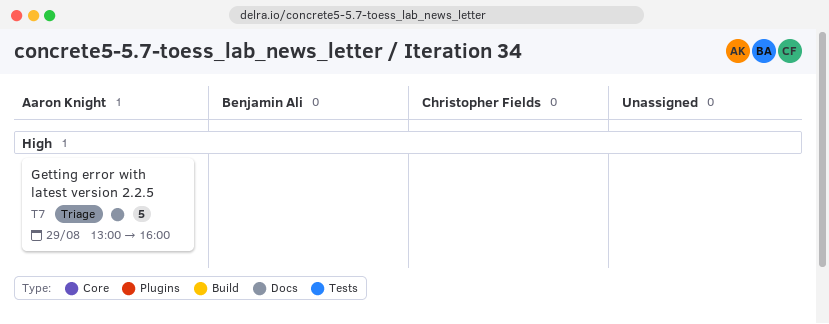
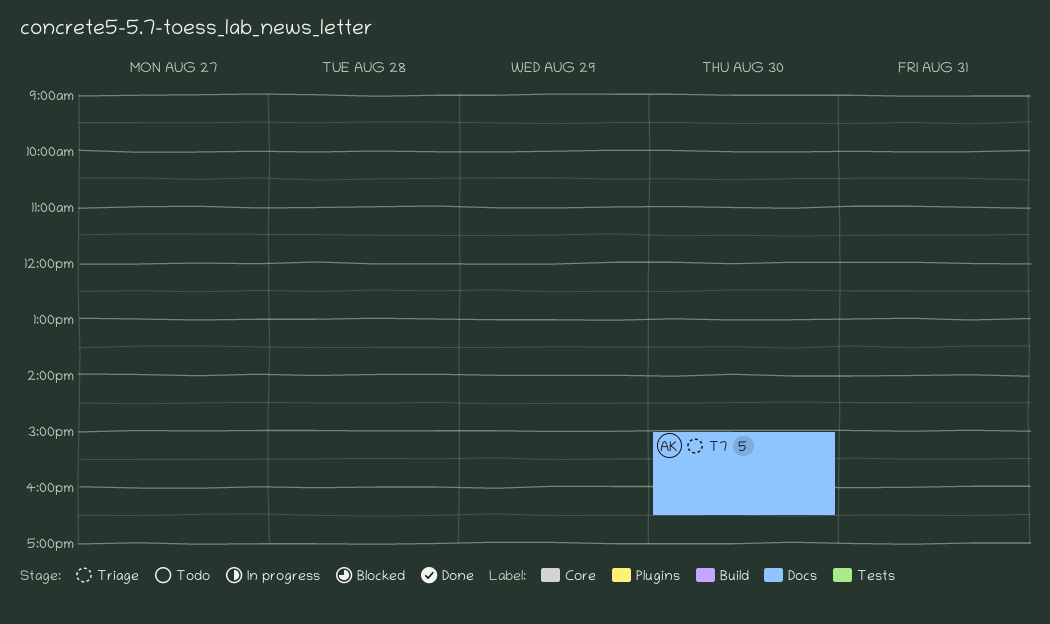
T7, day: Aug 29 -> Aug 30
T7, begins: 13:00 -> 15:00
T7, ends: 16:00 -> 16:30

